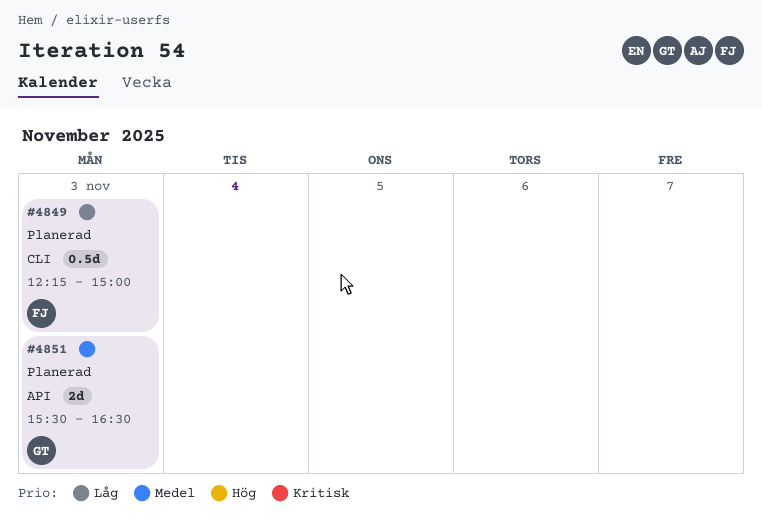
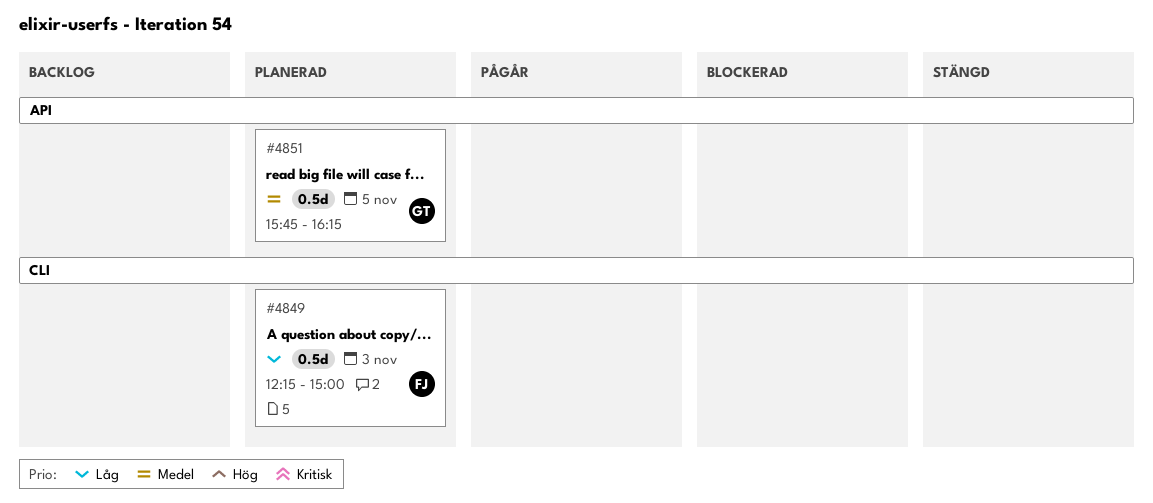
#4851, estimate: 2d -> 0.5d
#4851, day: Nov 3 -> Nov 5
#4851, begins: 15:30 -> 15:45
#4851, ends: 16:30 -> 16:15

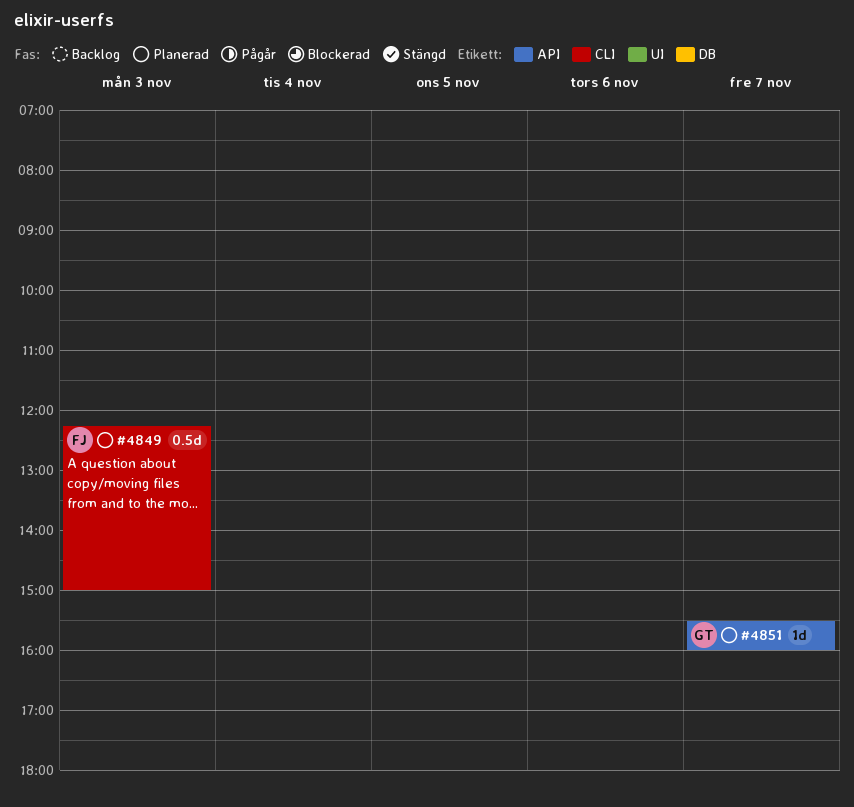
#4851, estimate: 0.5d -> 1d
#4851, day: Nov 5 -> Nov 7
#4851, begins: 15:45 -> 15:30
#4851, ends: 16:15 -> 16:00

